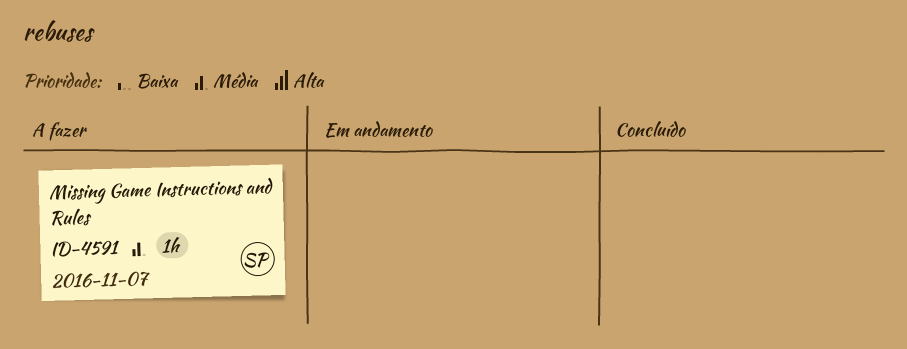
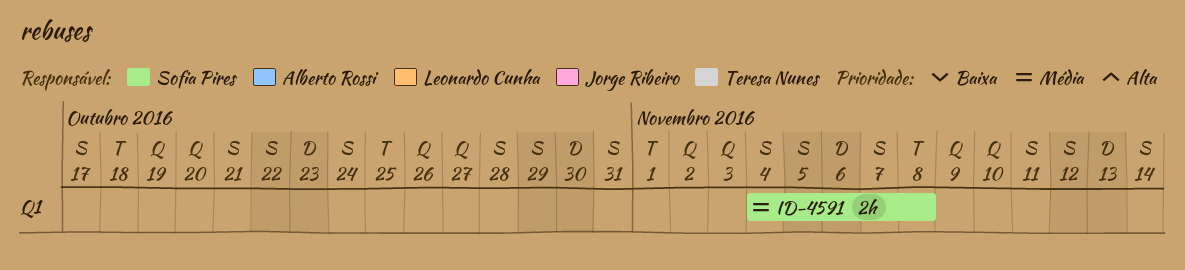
ID-4591, estimate: 1h -> 2h
ID-4591, due: Nov 7 -> Nov 8

